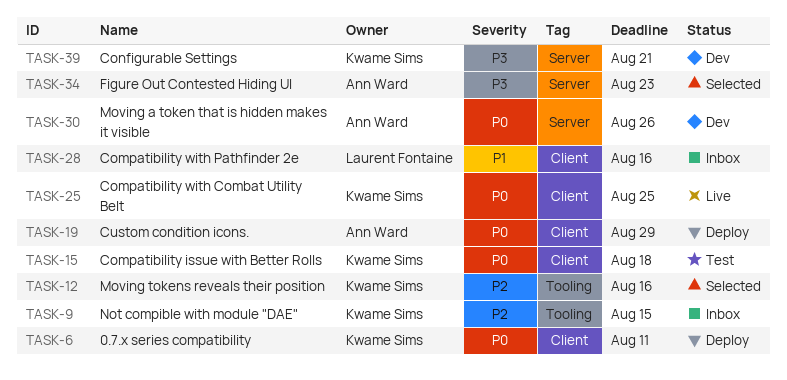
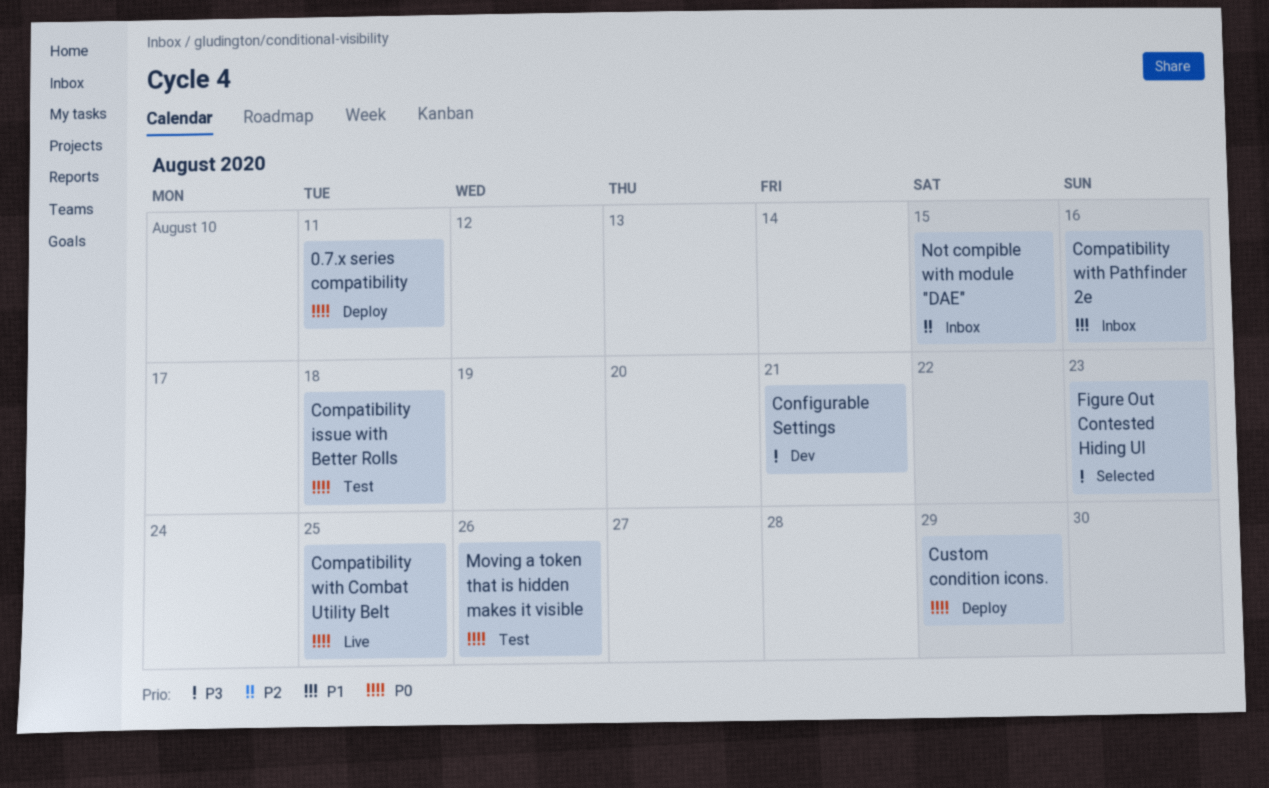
Moving a token that is hidden makes it visible, status: Dev -> Test
Moving tokens reveals their position: present -> none

